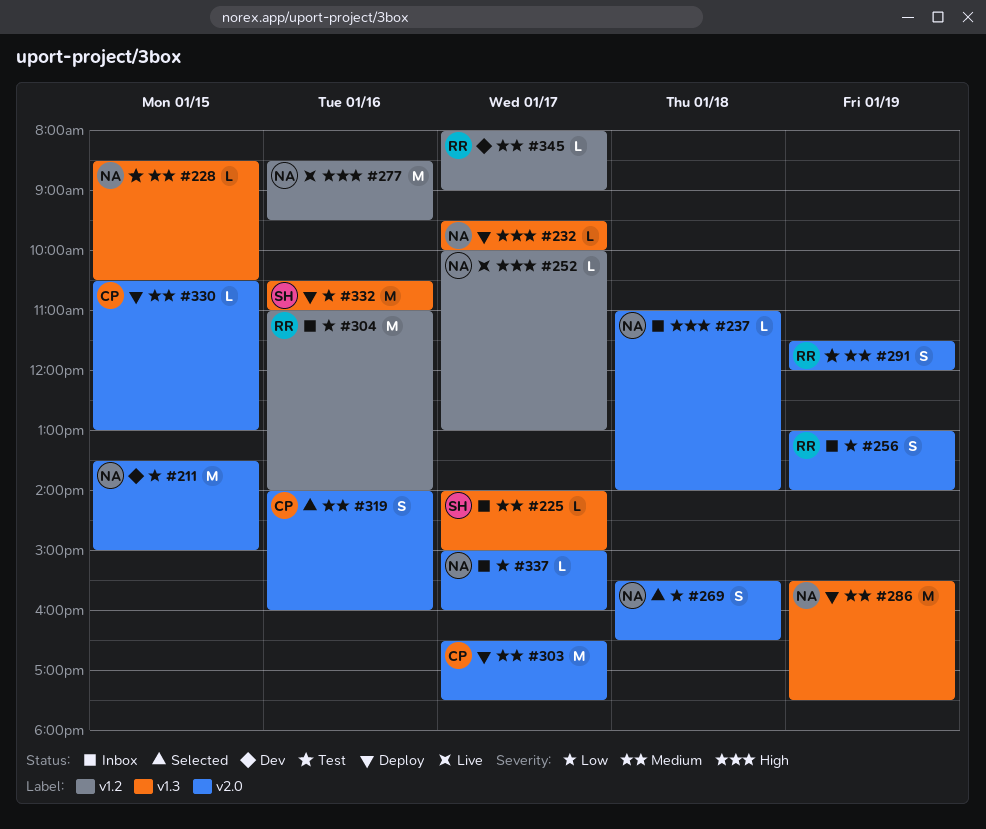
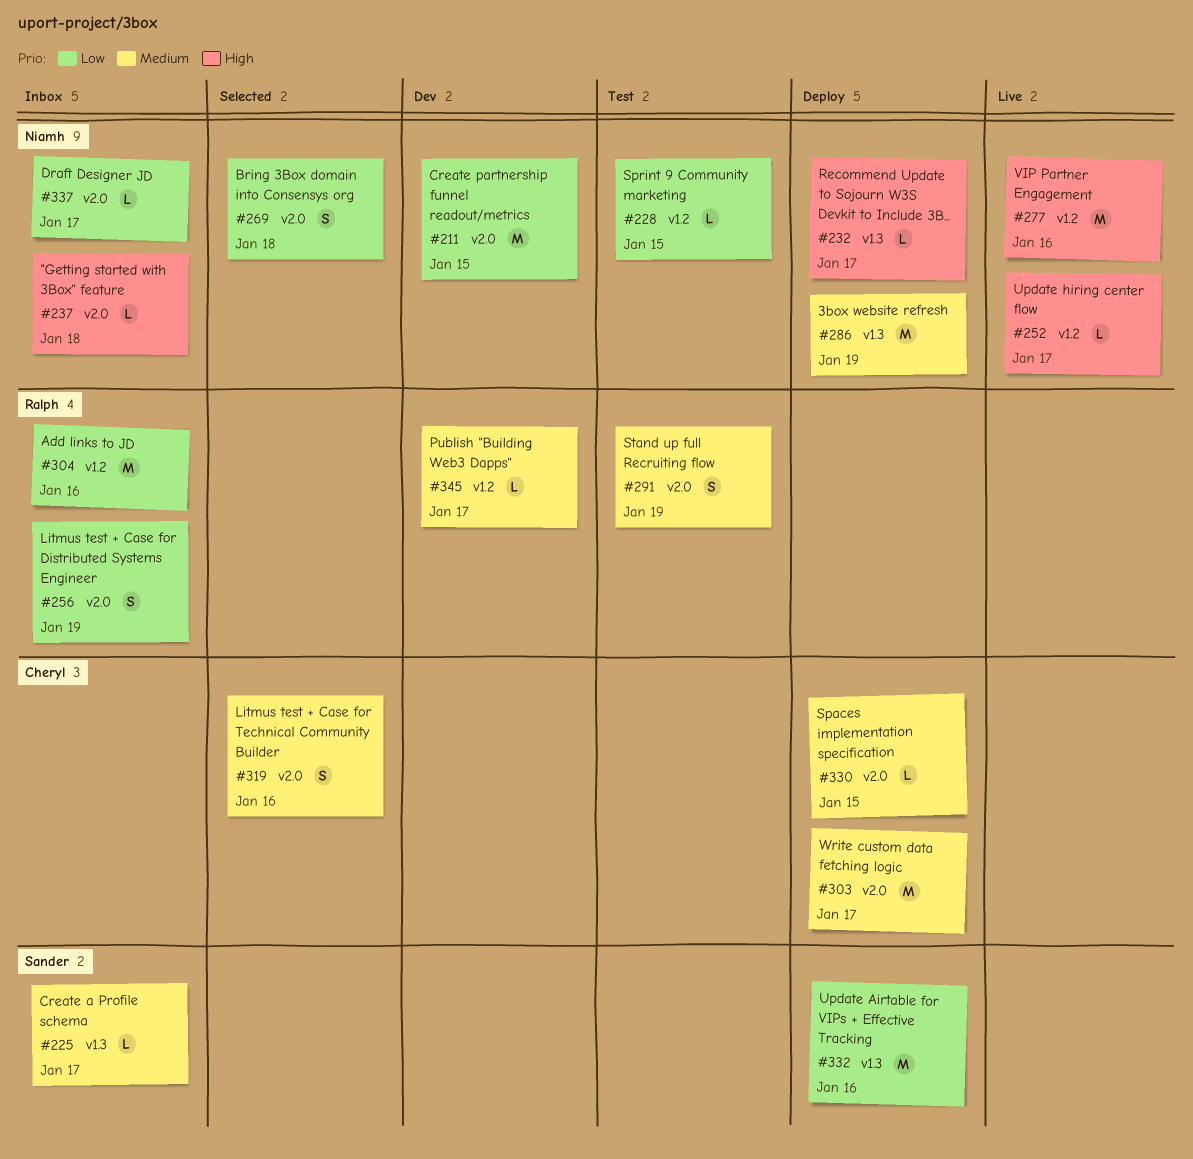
#228, priority: Medium -> Low
#228, label: v1.3 -> v1.2

